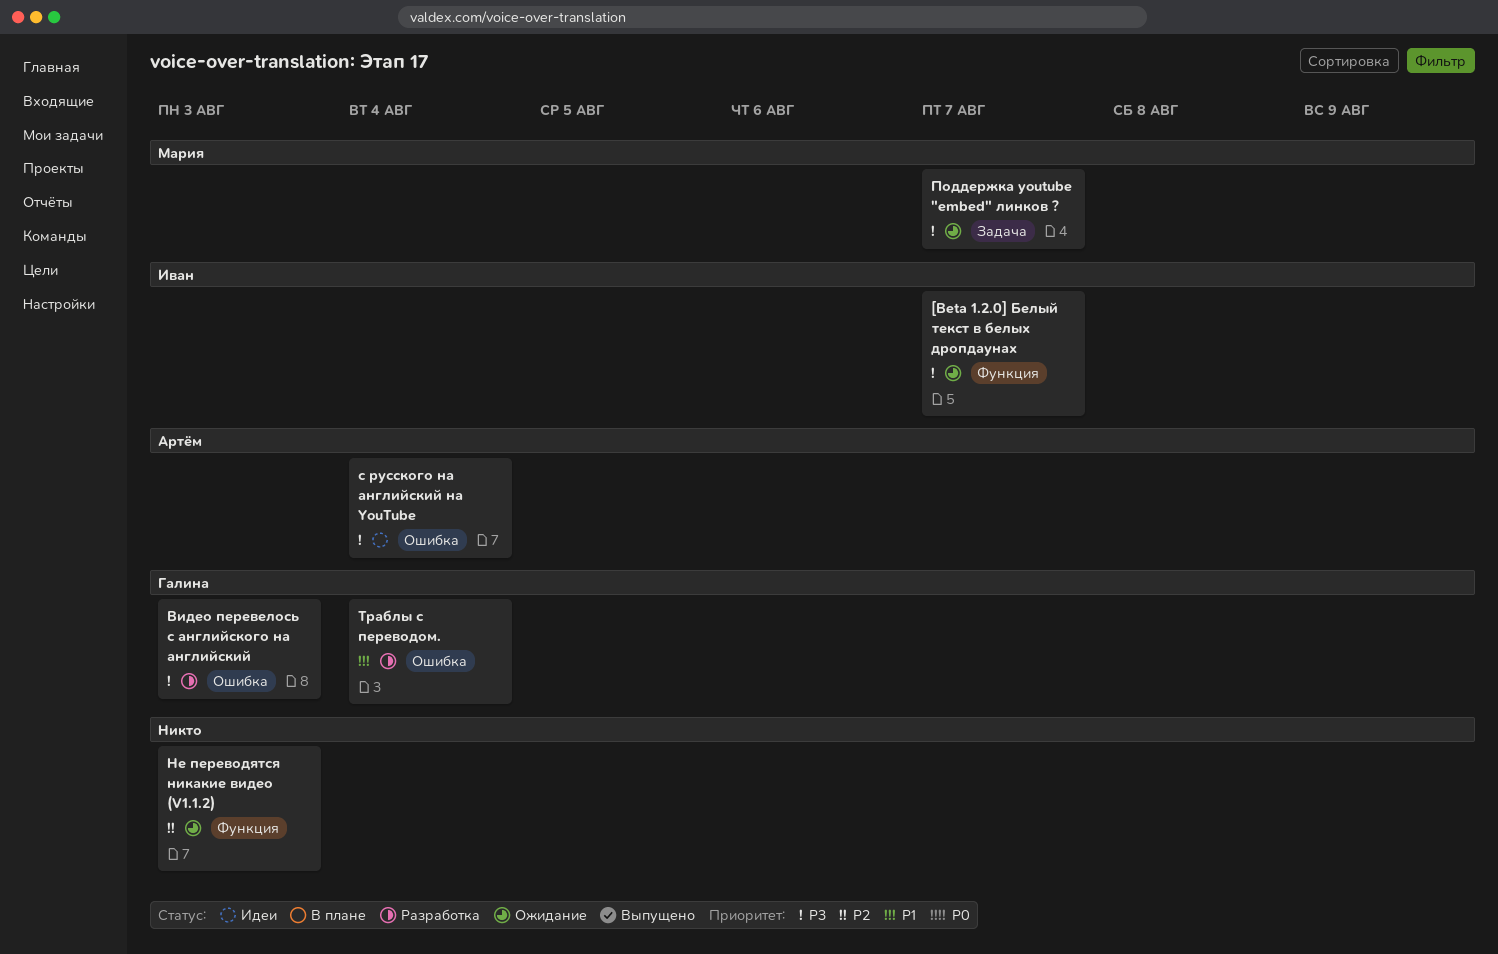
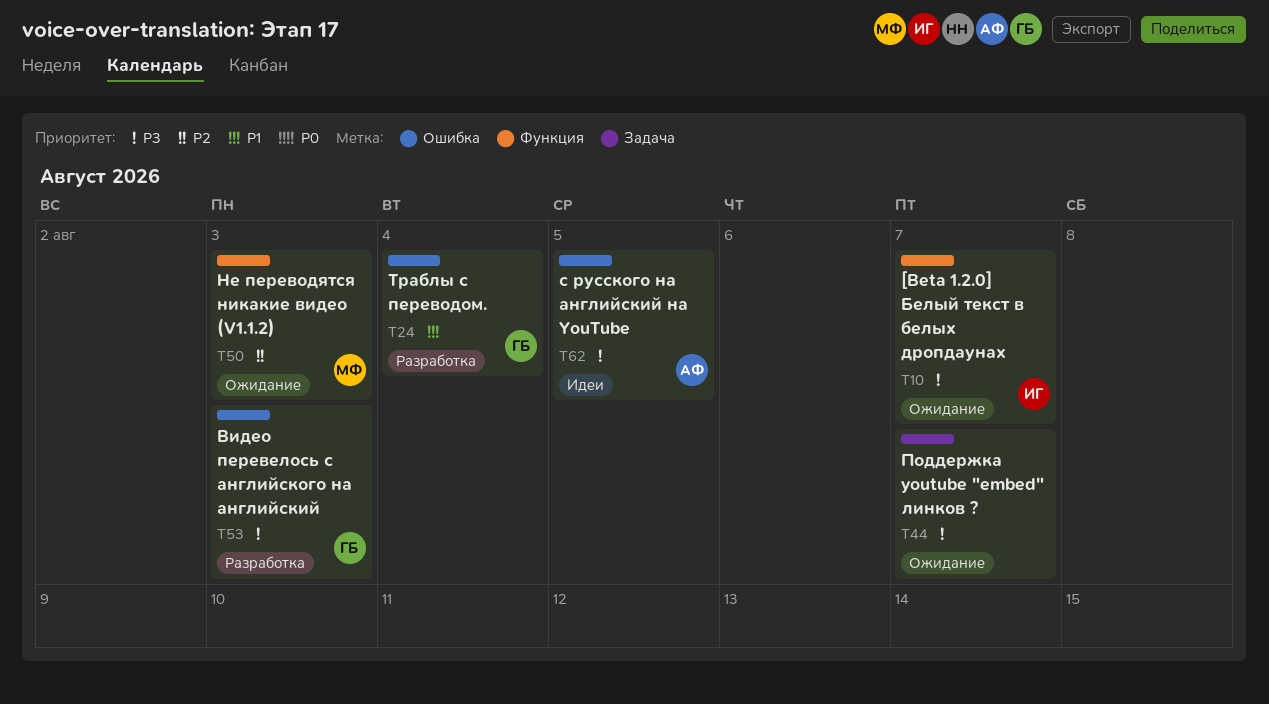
Не переводятся никакие видео (V1.1.2), owner: none -> Мария
Поддержка youtube "embed" линков ?, owner: Мария -> none
с русского на английский на YouTube, due: Aug 4 -> Aug 5

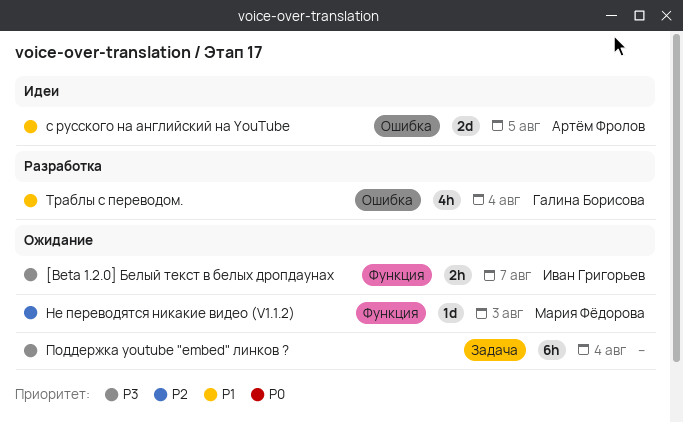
Видео перевелось с английского на английский: present -> none
Поддержка youtube "embed" линков ?, due: Aug 7 -> Aug 4
с русского на английский на YouTube, priority: P3 -> P1

